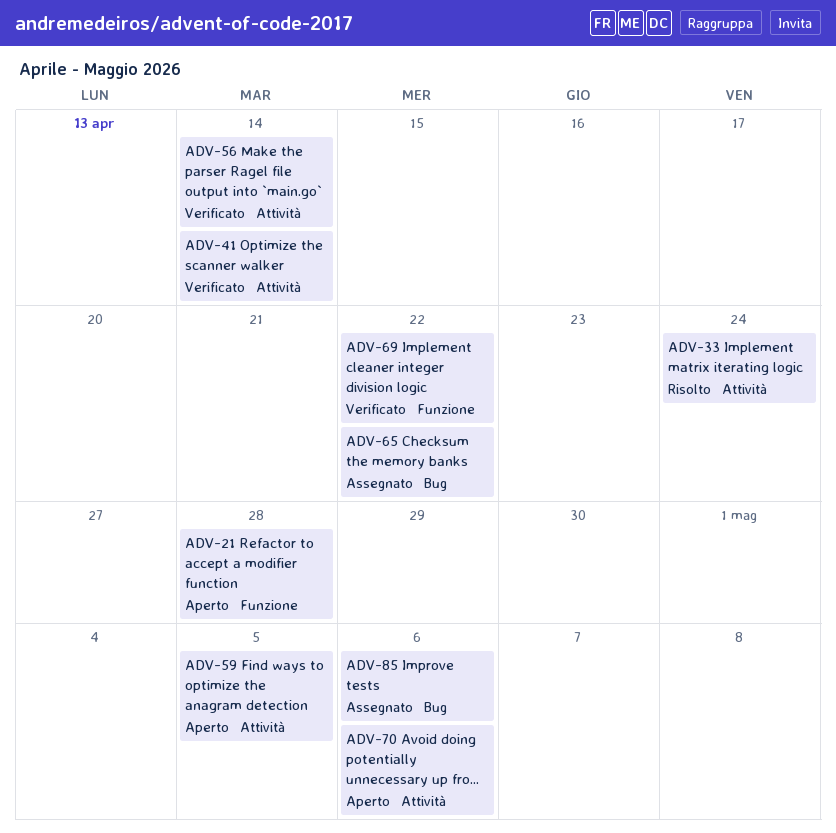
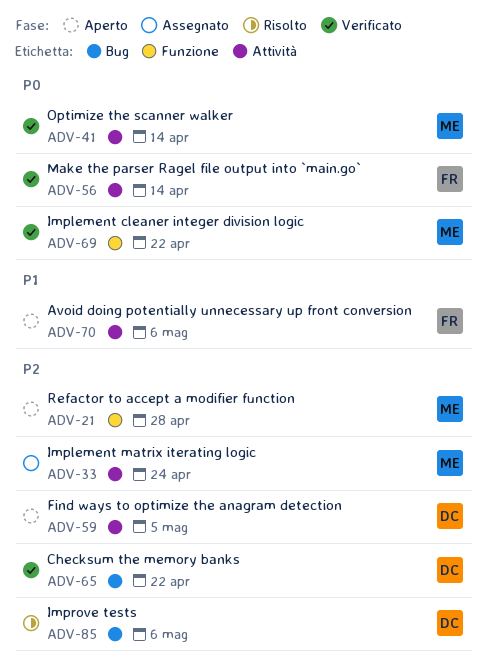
ADV-33, status: Risolto -> Assegnato
ADV-65, status: Assegnato -> Verificato
ADV-85, status: Assegnato -> Risolto

